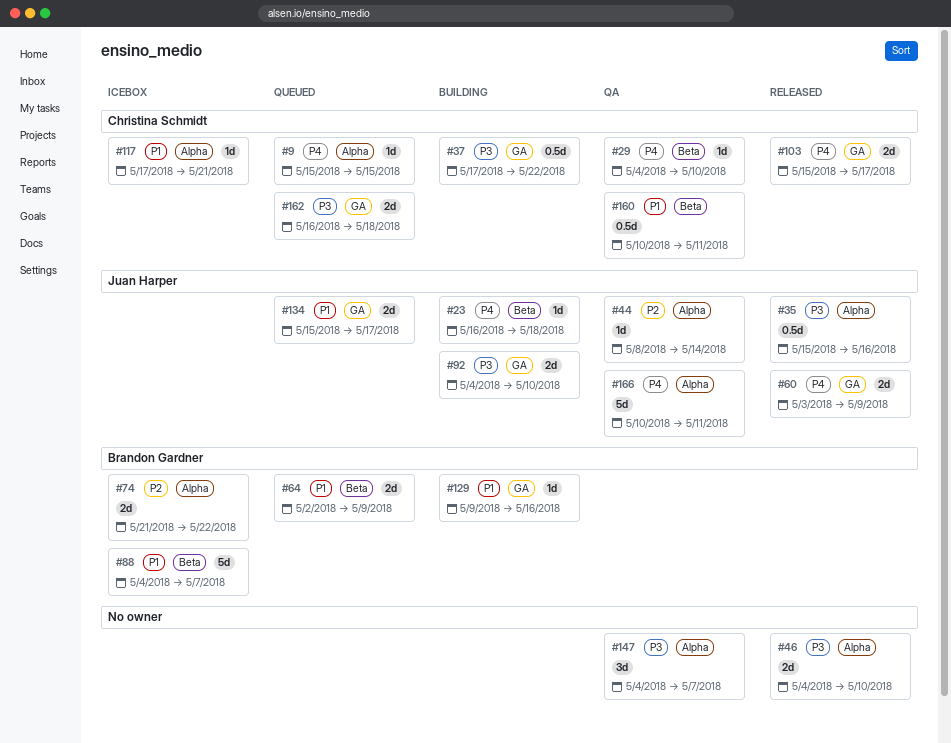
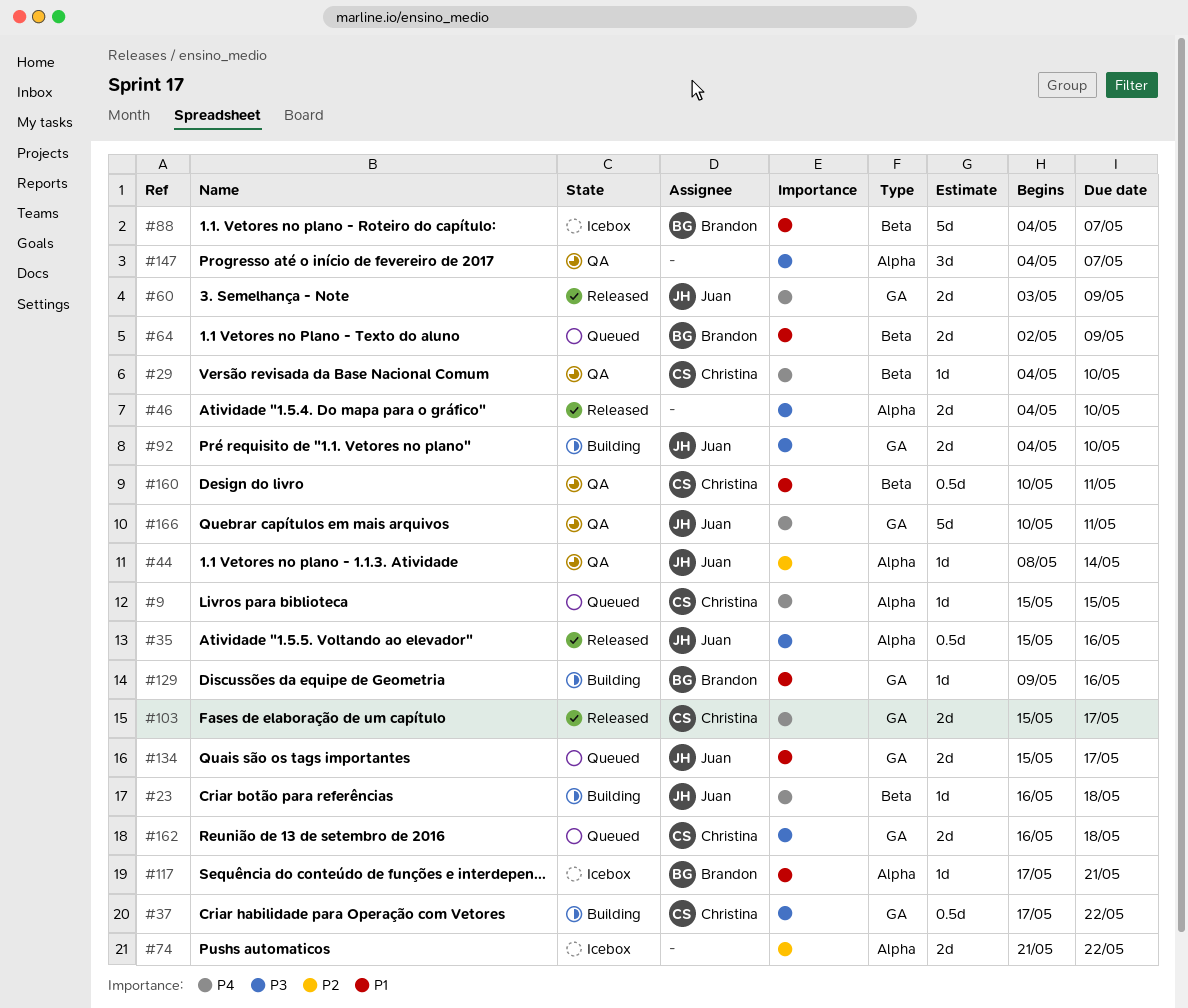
#74, owner: Brandon Gardner -> none
#117, owner: Christina Schmidt -> Brandon Gardner
#166, label: Alpha -> GA

